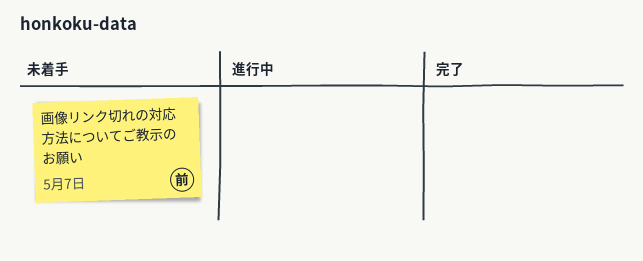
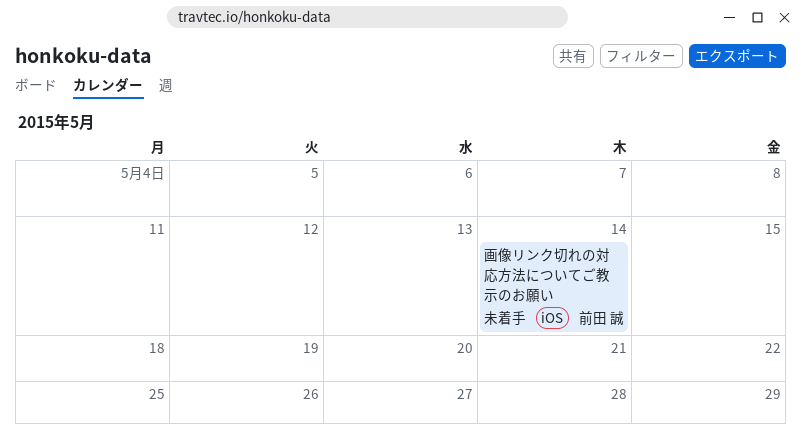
画像リンク切れの対応方法についてご教示のお願い, due: May 7 -> May 14

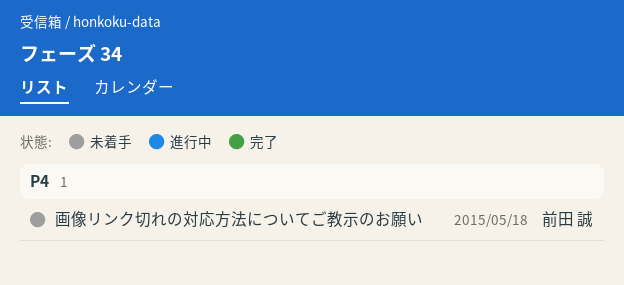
画像リンク切れの対応方法についてご教示のお願い, due: May 14 -> May 18

